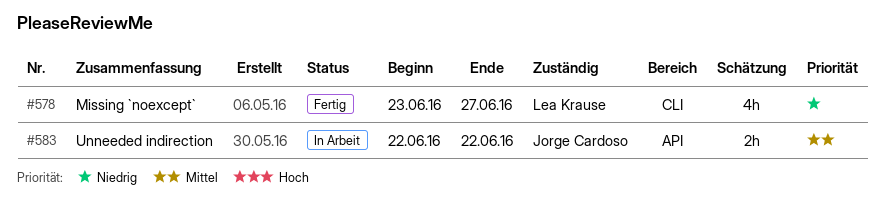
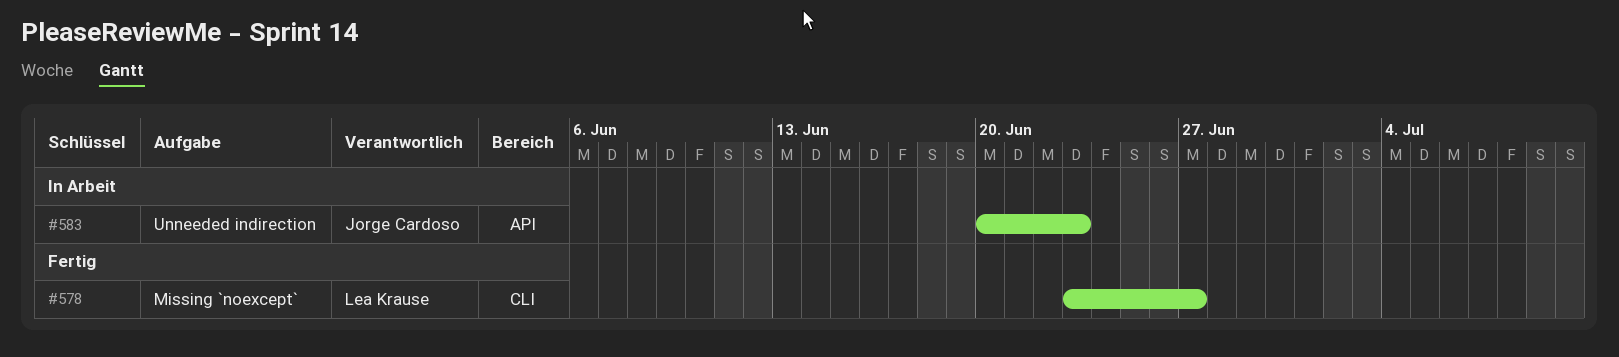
#583, start: Jun 22 -> Jun 20
#583, due: Jun 22 -> Jun 23

